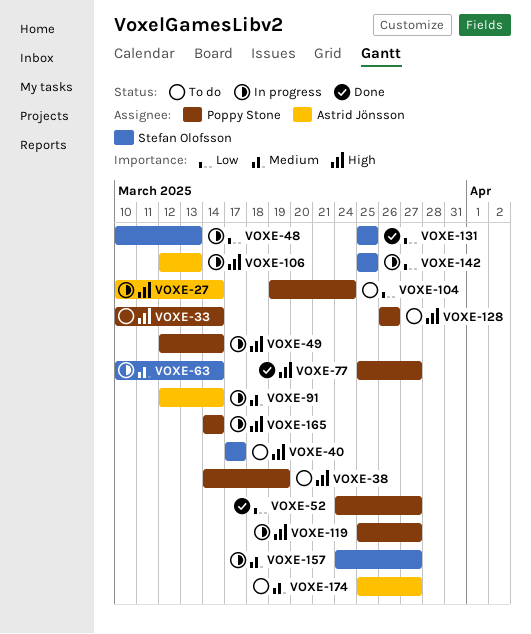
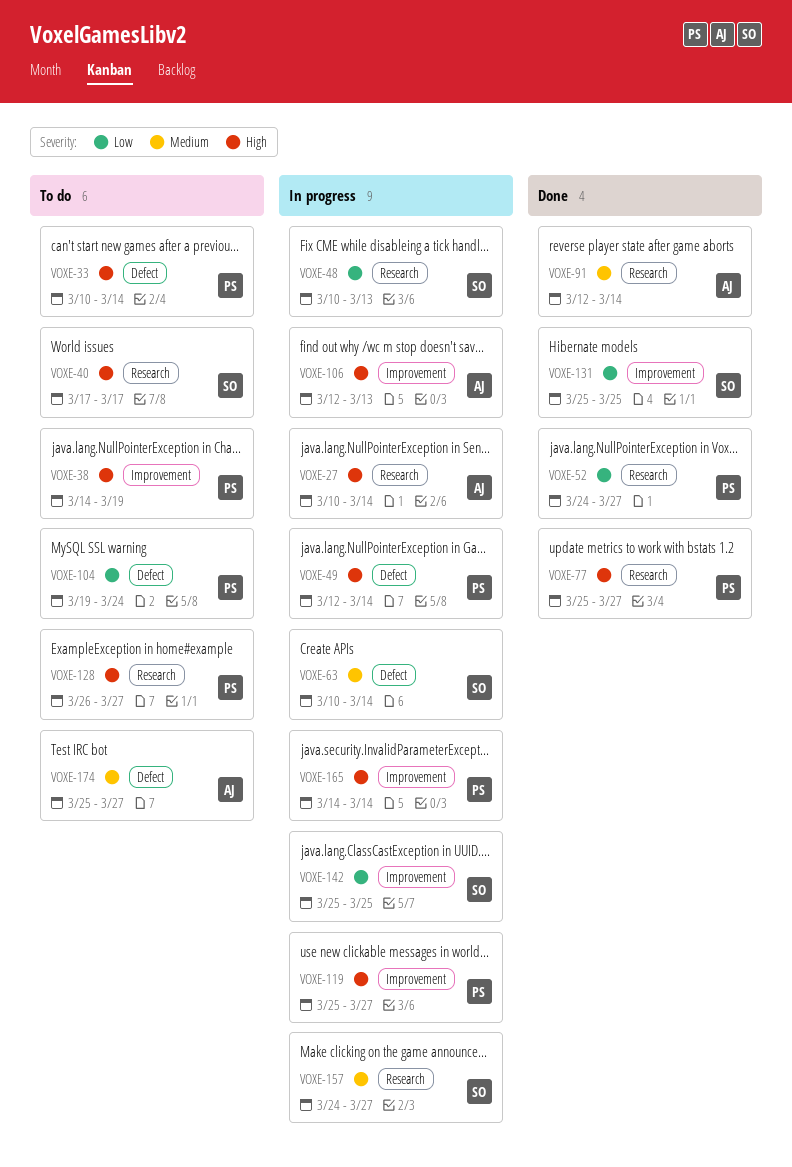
VOXE-91, status: In progress -> Done
VOXE-128, due: Mar 26 -> Mar 27

